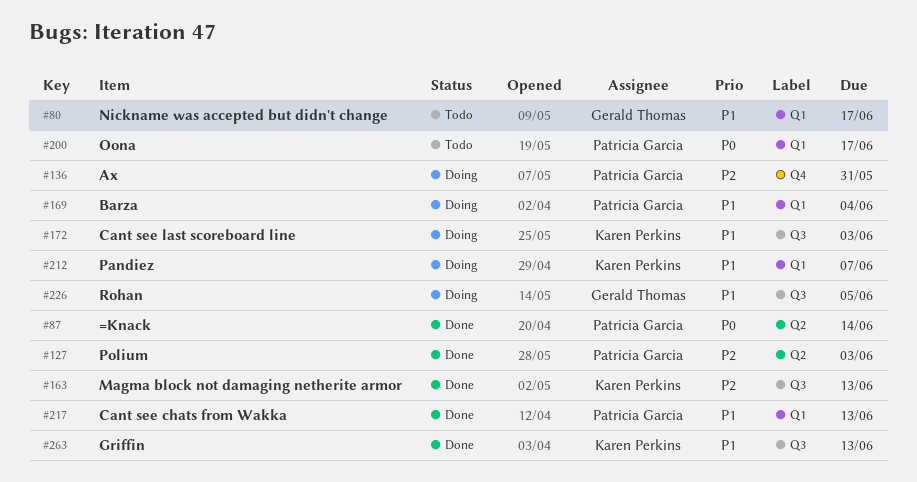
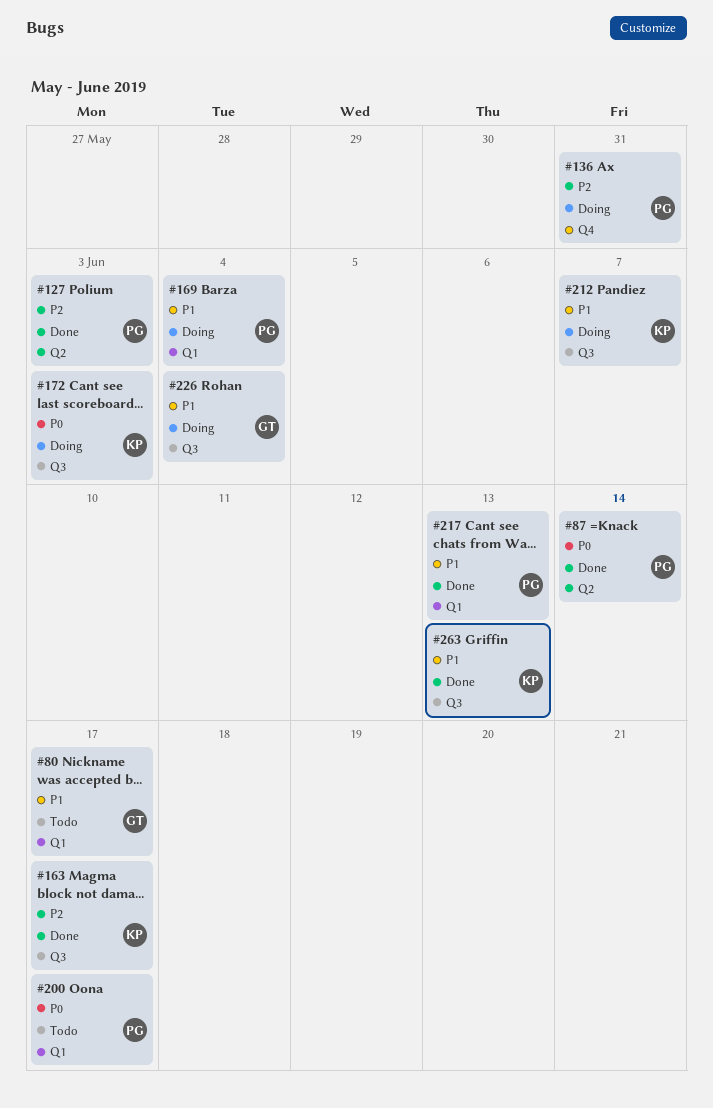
#163, due: Jun 13 -> Jun 17
#172, priority: P1 -> P0
#212, label: Q1 -> Q3
#226, due: Jun 5 -> Jun 4

